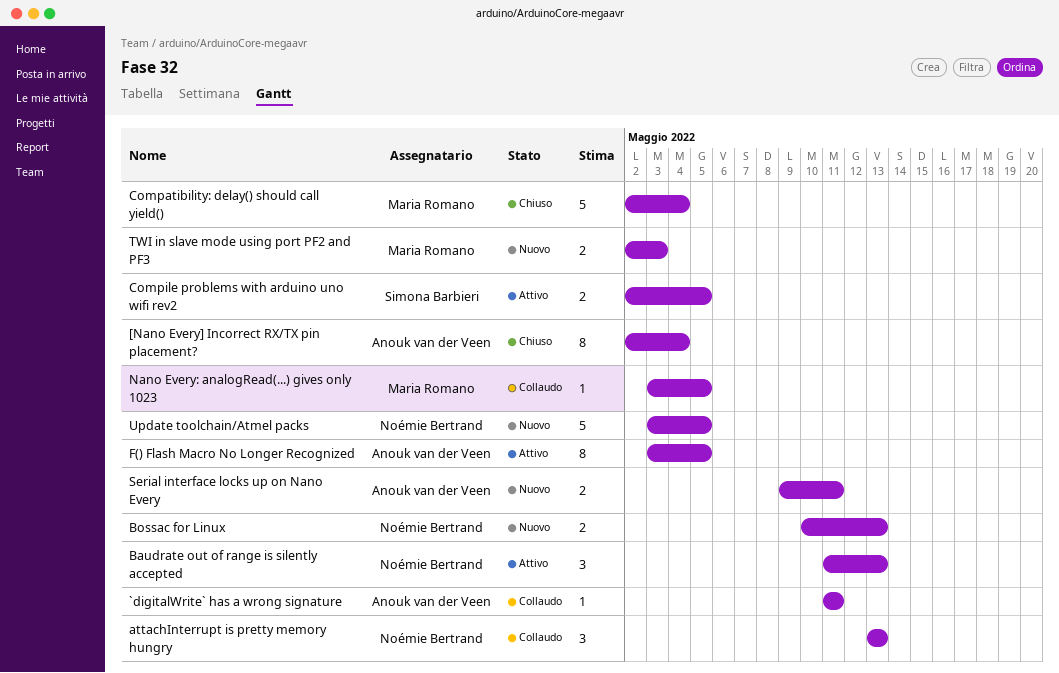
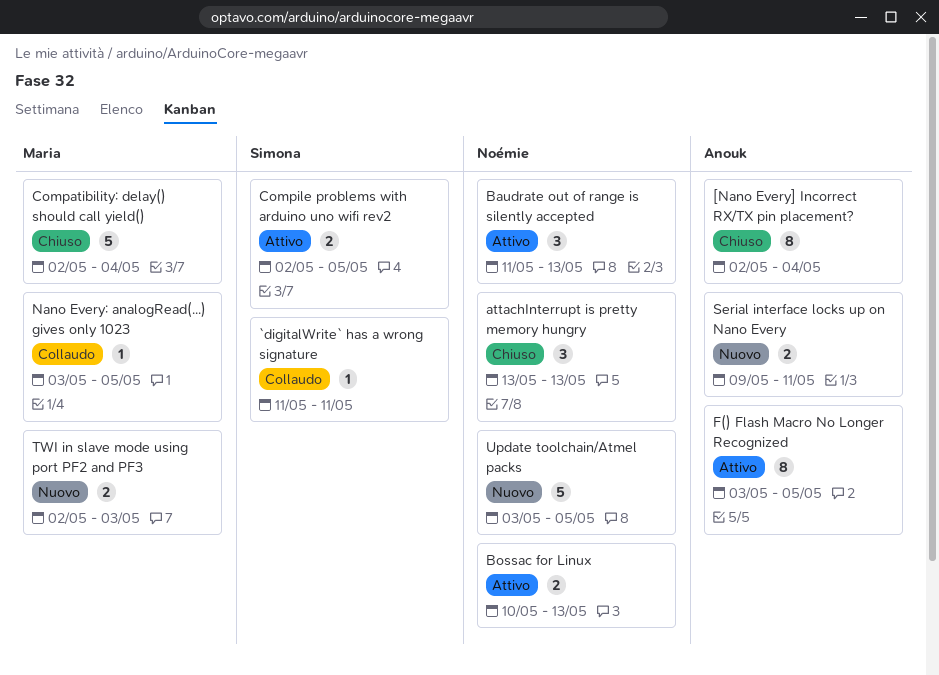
`digitalWrite` has a wrong signature, owner: Anouk van der Veen -> Simona Barbieri
attachInterrupt is pretty memory hungry, status: Collaudo -> Chiuso
Bossac for Linux, status: Nuovo -> Attivo

